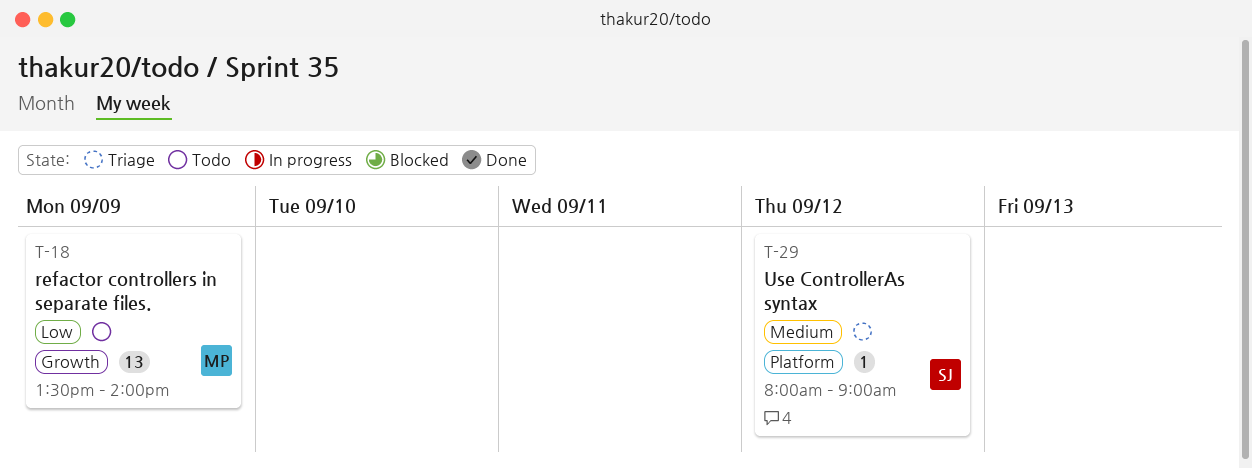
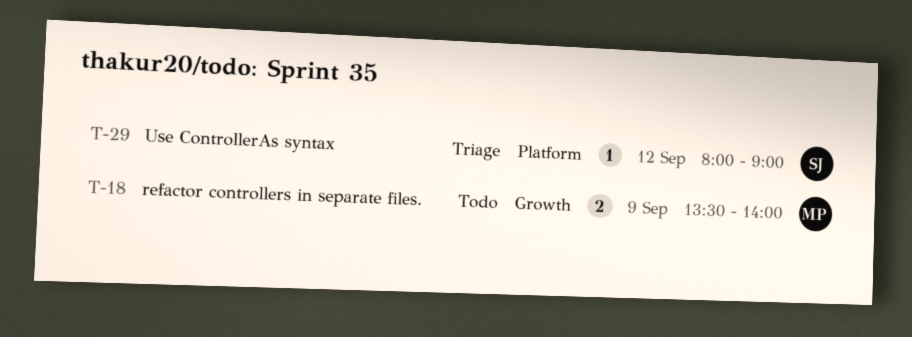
T-18, estimate: 13 -> 2

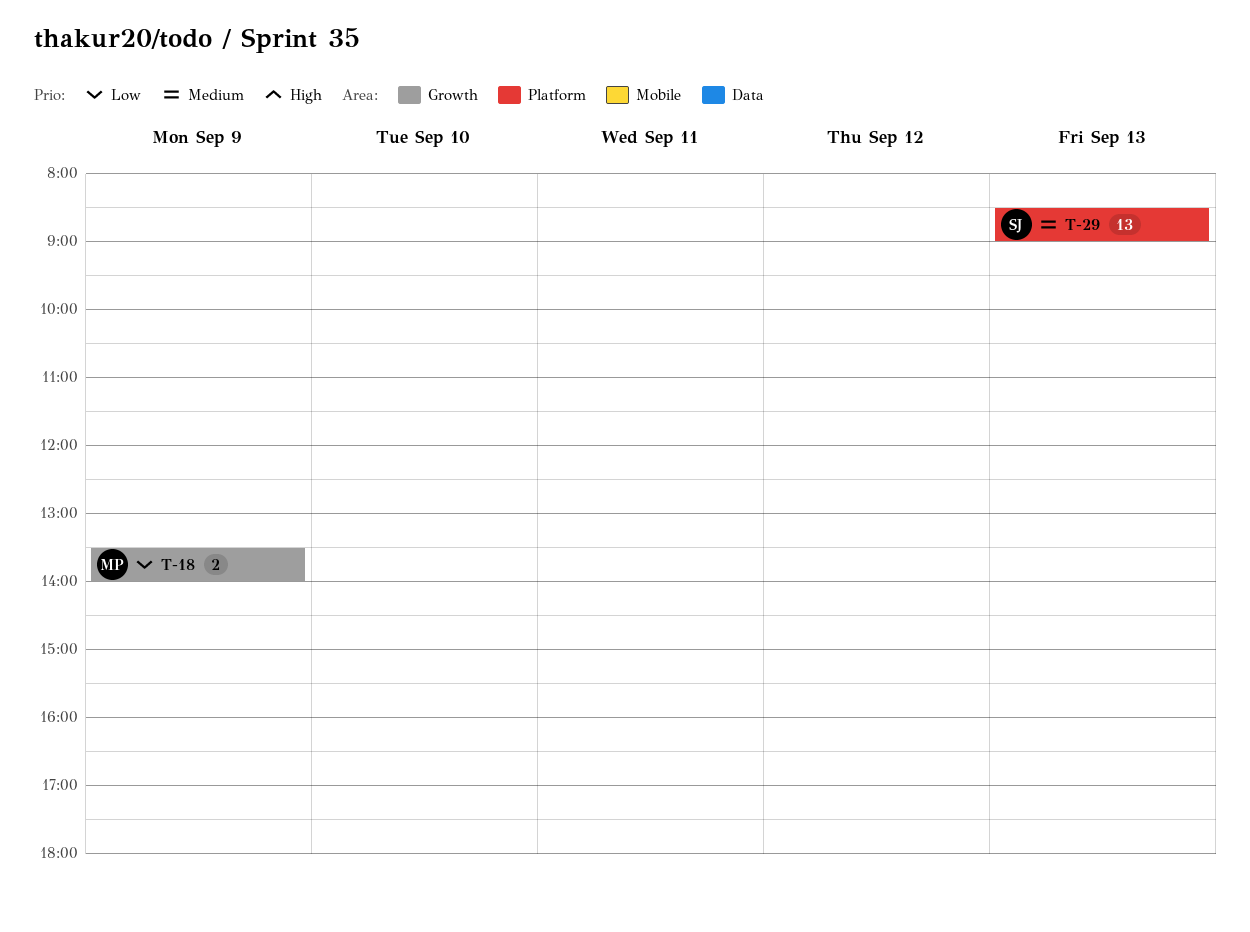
T-29, estimate: 1 -> 13
T-29, day: Sep 12 -> Sep 13
T-29, begins: 08:00 -> 08:30

